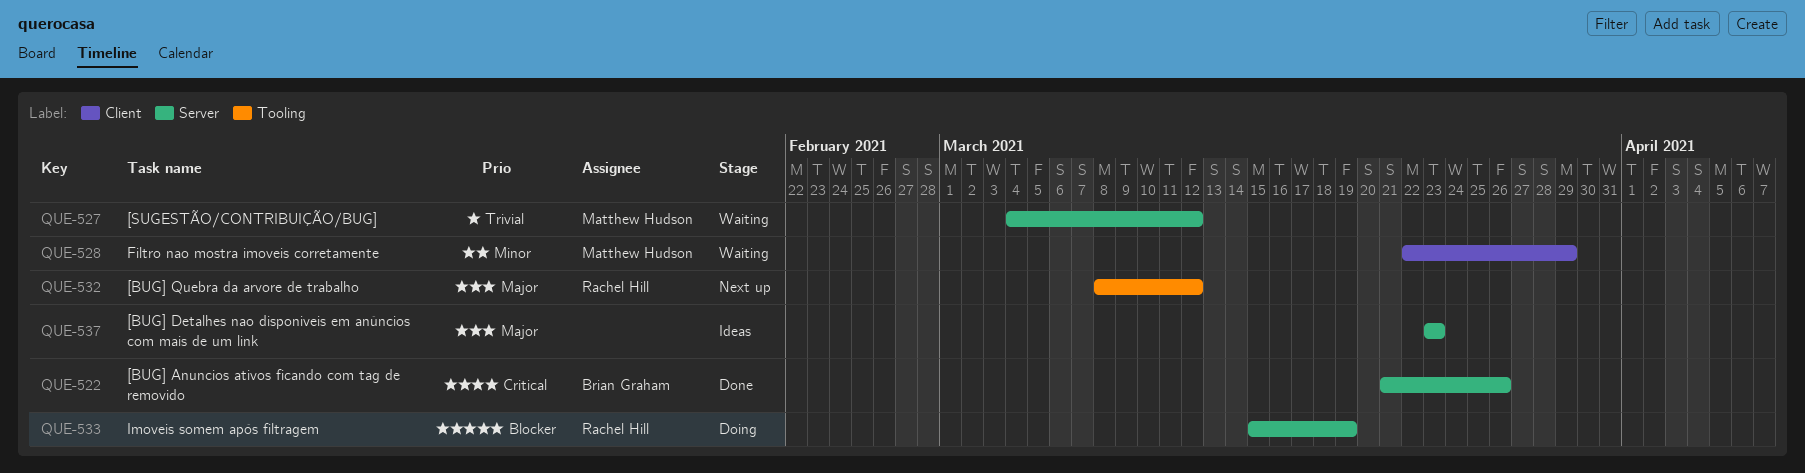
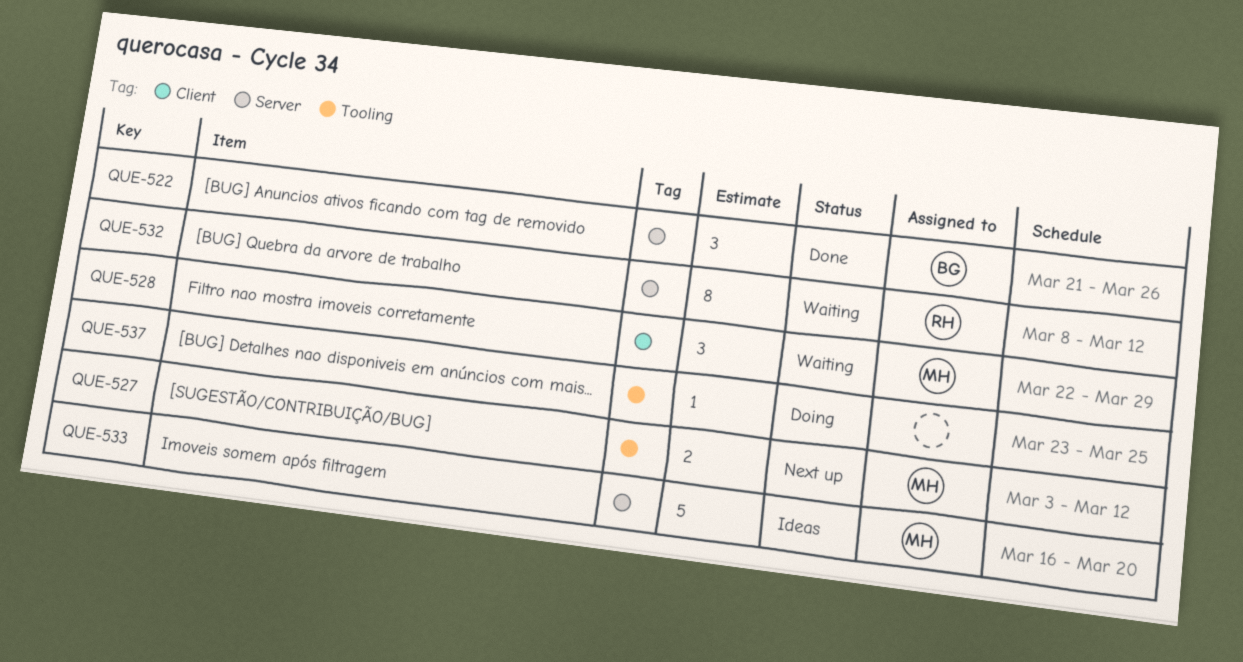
QUE-527, status: Waiting -> Next up
QUE-527, label: Server -> Tooling
QUE-527, start: Mar 4 -> Mar 3
QUE-532, status: Next up -> Waiting
QUE-532, label: Tooling -> Server
QUE-533, status: Doing -> Ideas
QUE-533, owner: Rachel Hill -> Matthew Hudson
QUE-533, start: Mar 15 -> Mar 16
QUE-533, due: Mar 19 -> Mar 20
QUE-537, status: Ideas -> Doing
QUE-537, label: Server -> Tooling
QUE-537, due: Mar 23 -> Mar 25

